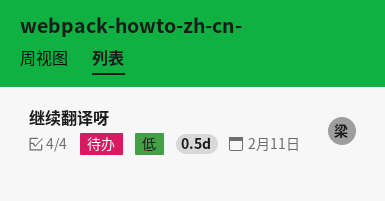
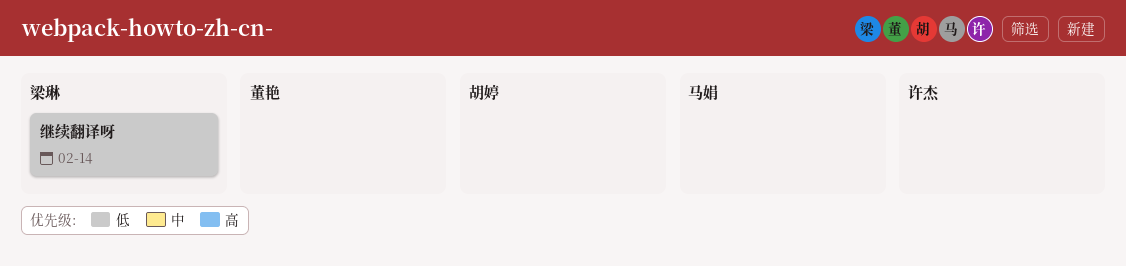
继续翻译呀, due: Feb 11 -> Feb 14

